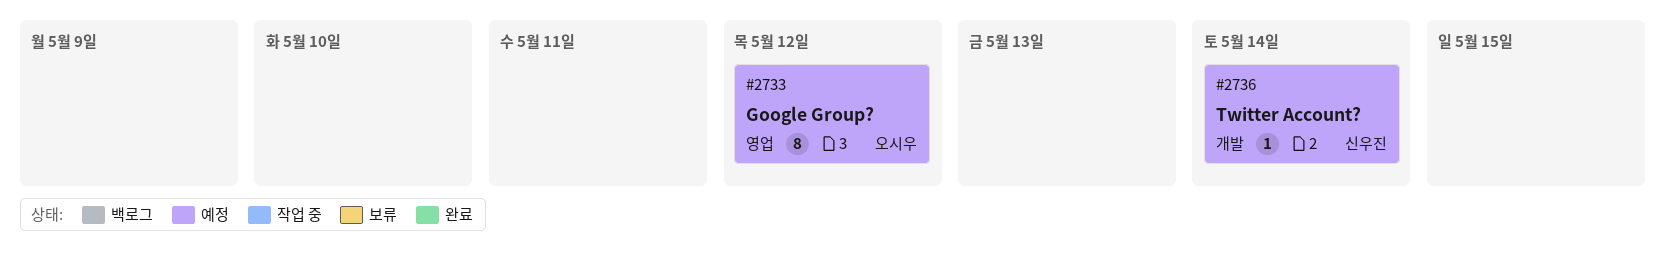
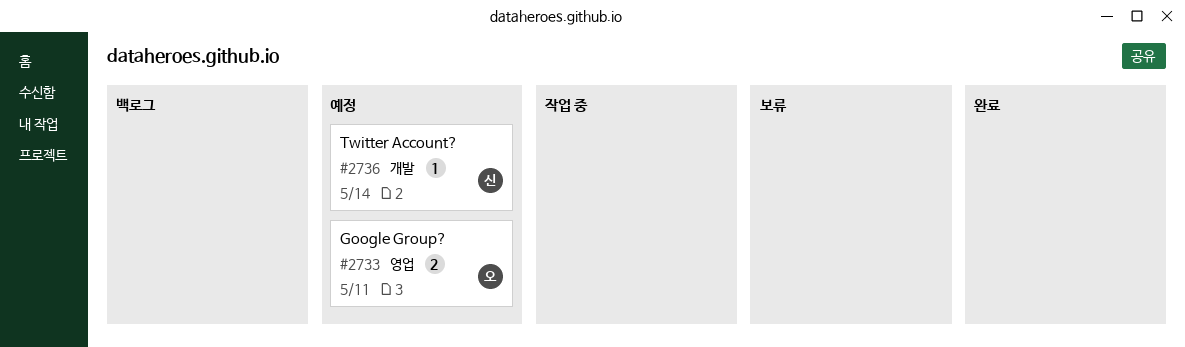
#2733, estimate: 8 -> 2
#2733, due: May 12 -> May 11

